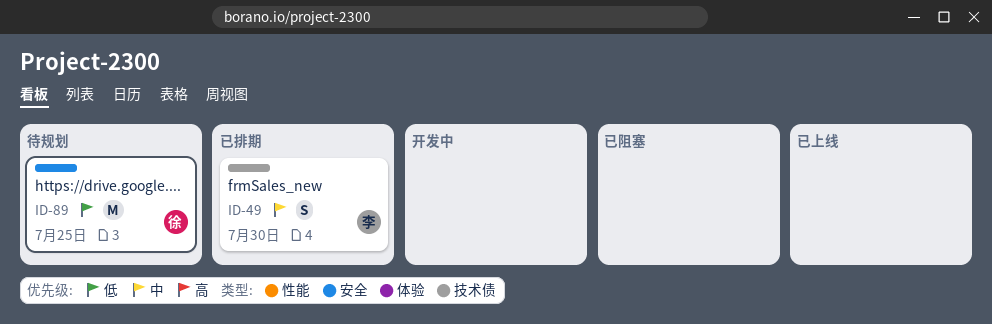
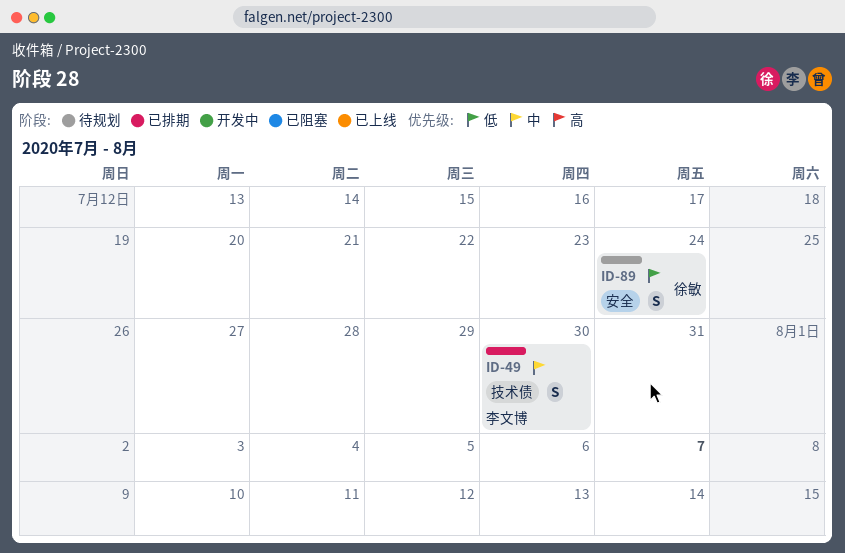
ID-89, estimate: M -> S
ID-89, due: Jul 25 -> Jul 24

